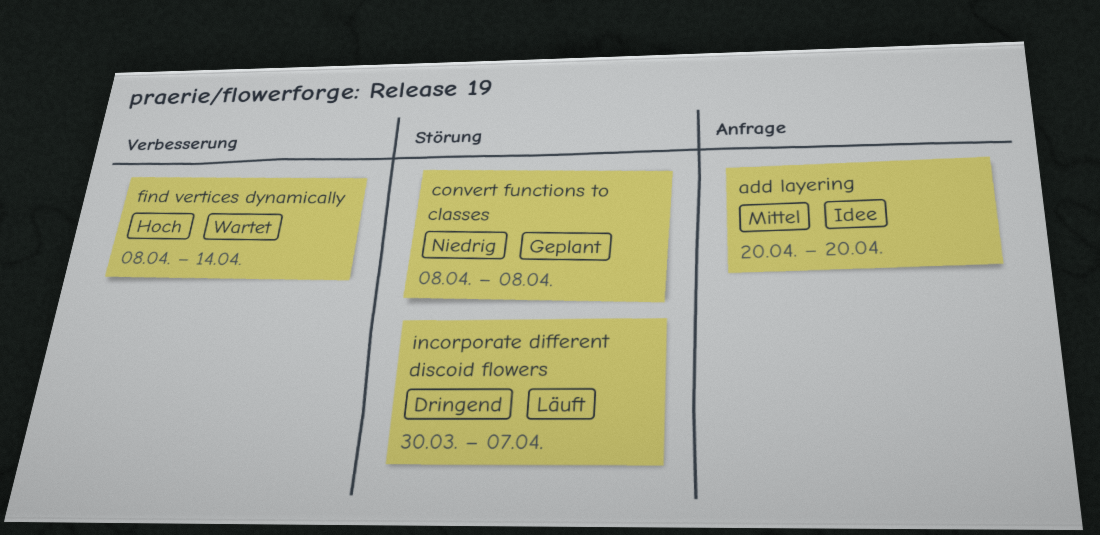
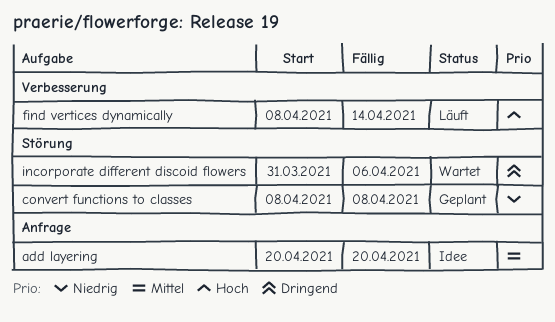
find vertices dynamically, status: Wartet -> Läuft
incorporate different discoid flowers, status: Läuft -> Wartet
incorporate different discoid flowers, start: Mar 30 -> Mar 31
incorporate different discoid flowers, due: Apr 7 -> Apr 6

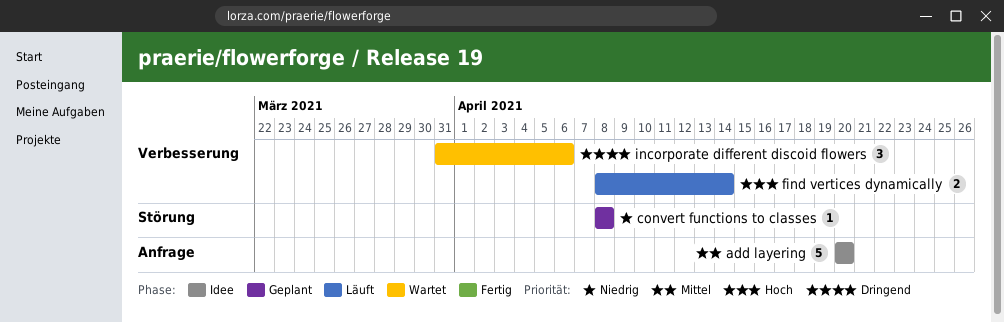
incorporate different discoid flowers, label: Störung -> Verbesserung

